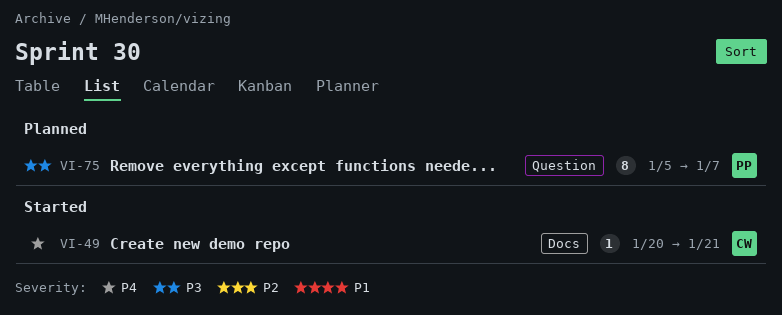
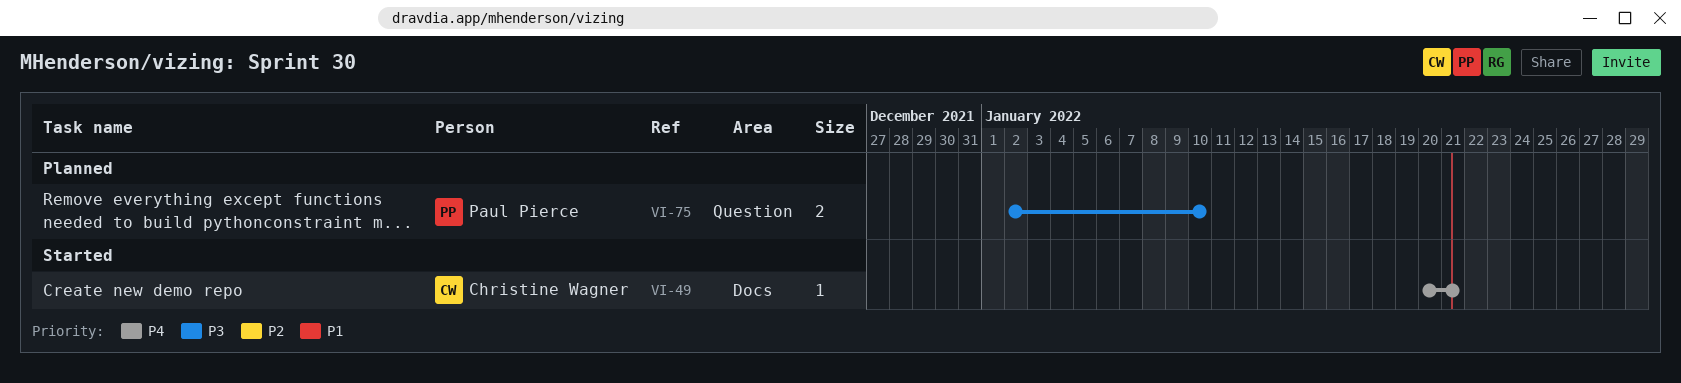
VI-75, estimate: 8 -> 2
VI-75, start: Jan 5 -> Jan 2
VI-75, due: Jan 7 -> Jan 10

